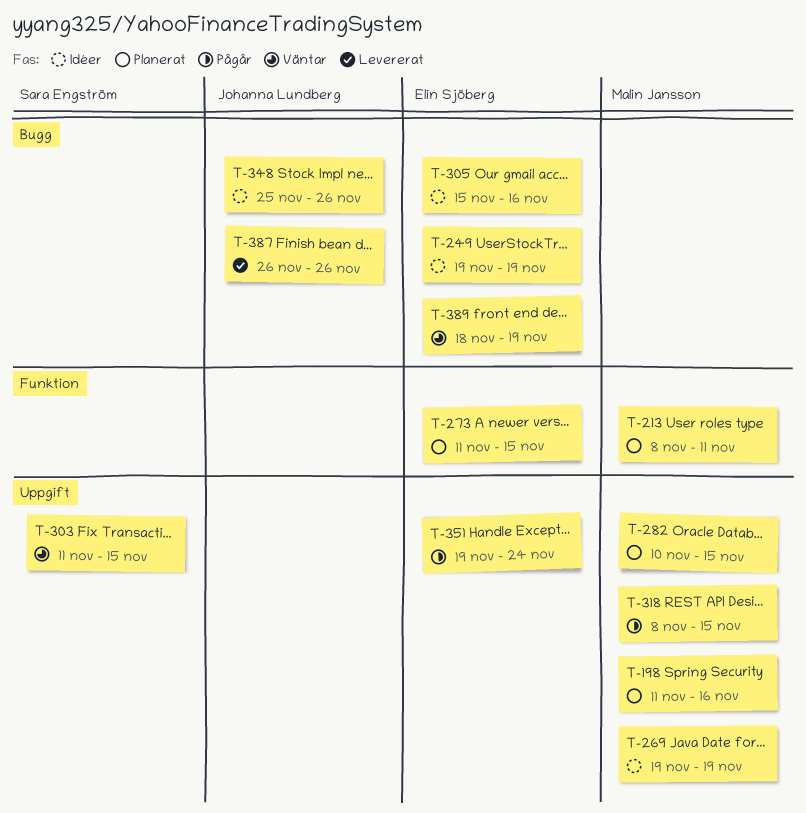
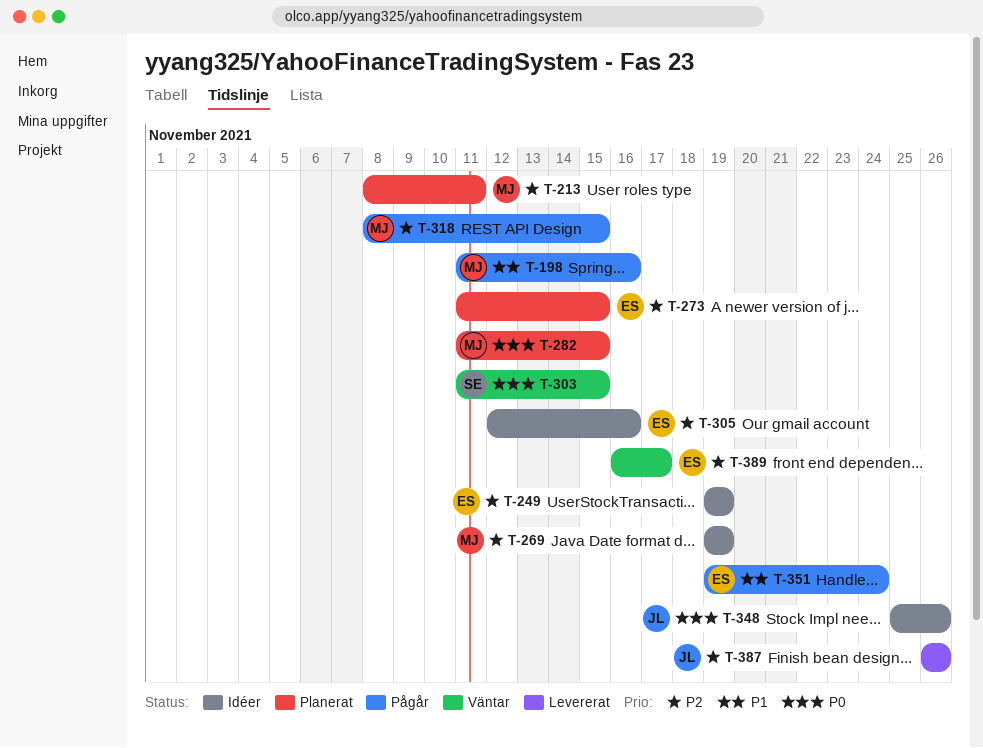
T-198, status: Planerat -> Pågår
T-282, start: Nov 10 -> Nov 11
T-305, start: Nov 15 -> Nov 12
T-389, start: Nov 18 -> Nov 16
T-389, due: Nov 19 -> Nov 17

